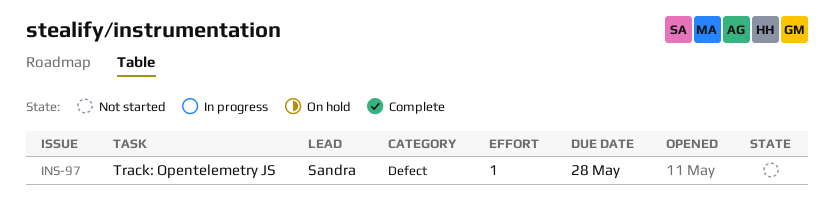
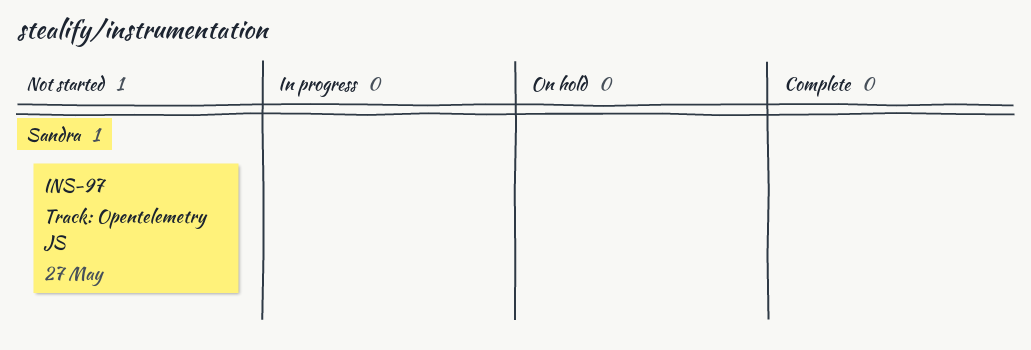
INS-97, due: May 28 -> May 27

